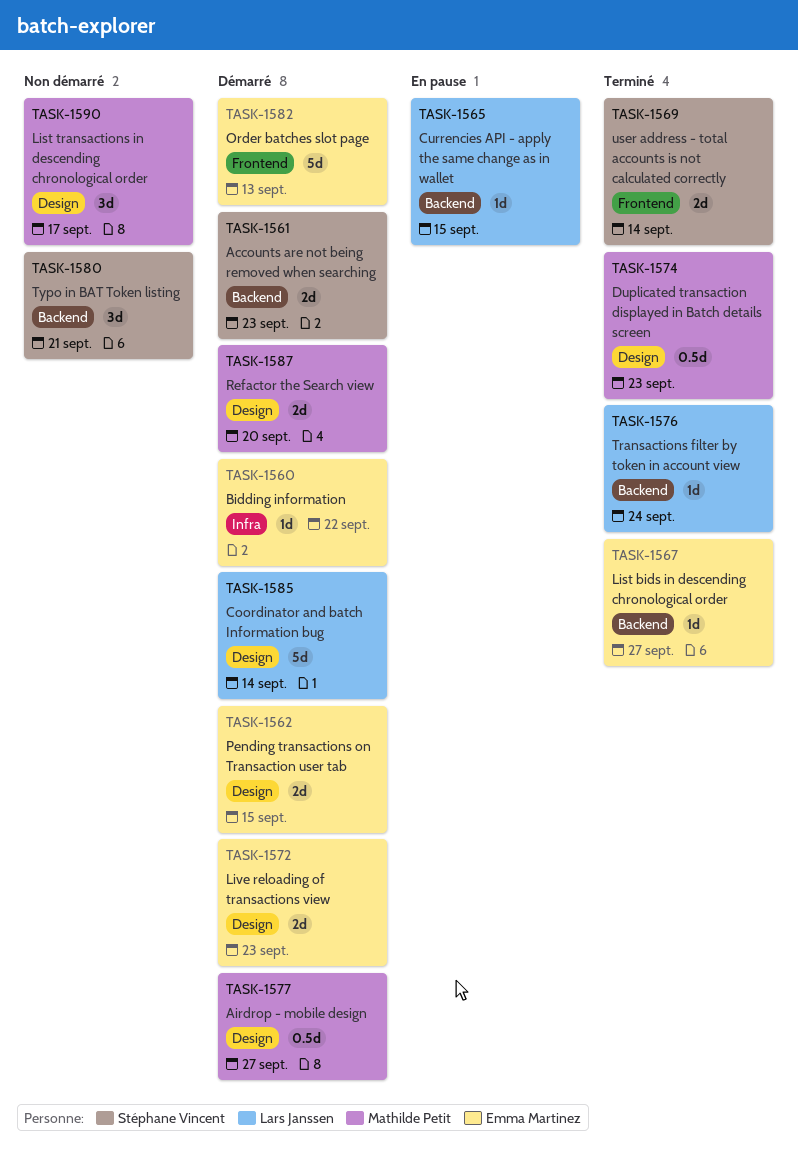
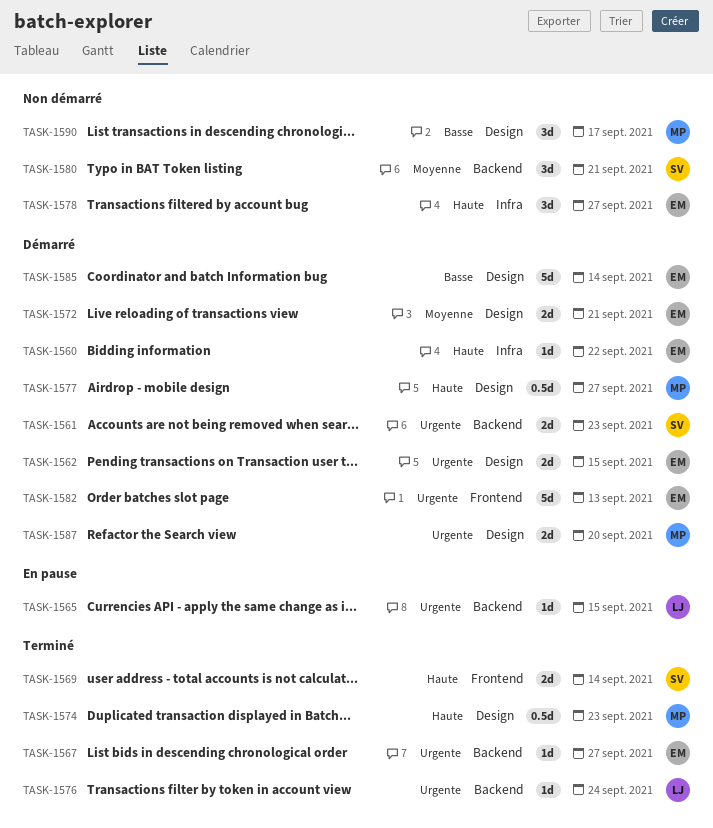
TASK-1572, due: Sep 23 -> Sep 21
TASK-1578: none -> present
TASK-1585, owner: Lars Janssen -> Emma Martinez

